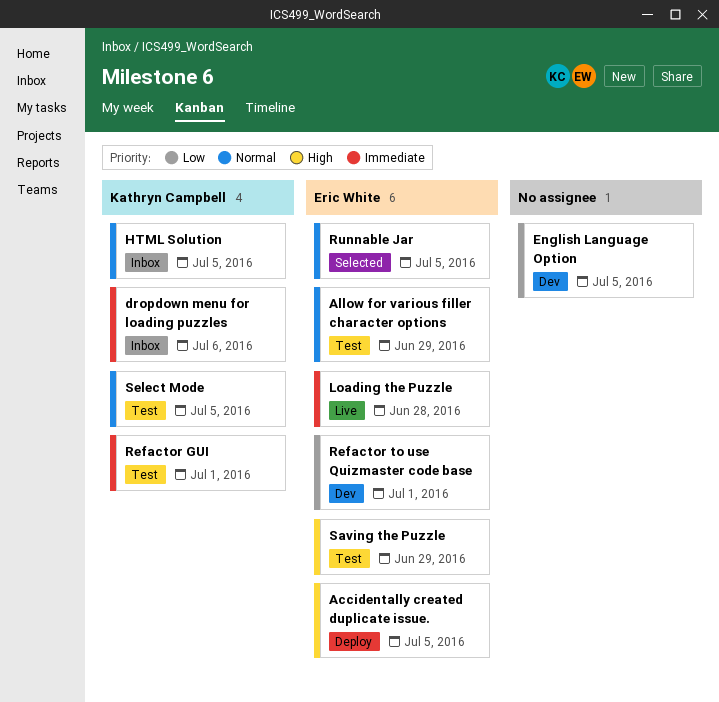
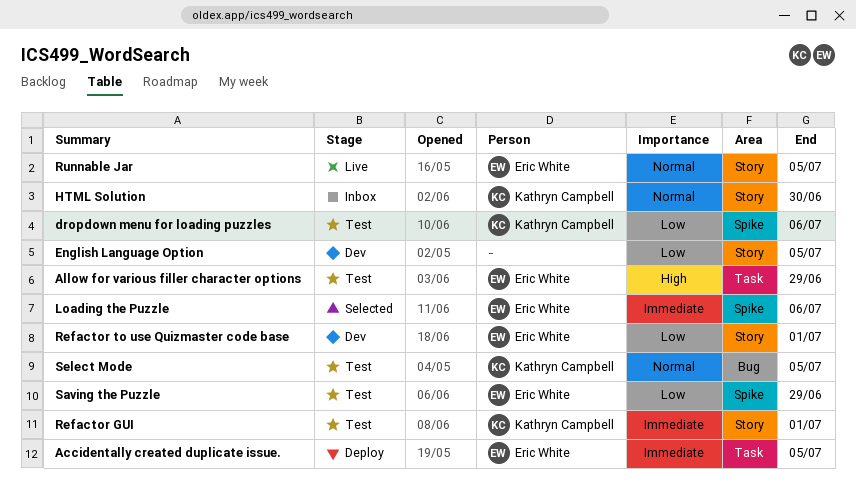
Accidentally created duplicate issue., priority: High -> Immediate
Allow for various filler character options, priority: Normal -> High
dropdown menu for loading puzzles, status: Inbox -> Test
dropdown menu for loading puzzles, priority: Immediate -> Low
HTML Solution, due: Jul 5 -> Jun 30
Loading the Puzzle, status: Live -> Selected
Loading the Puzzle, due: Jun 28 -> Jul 6
Runnable Jar, status: Selected -> Live
Saving the Puzzle, priority: High -> Low

